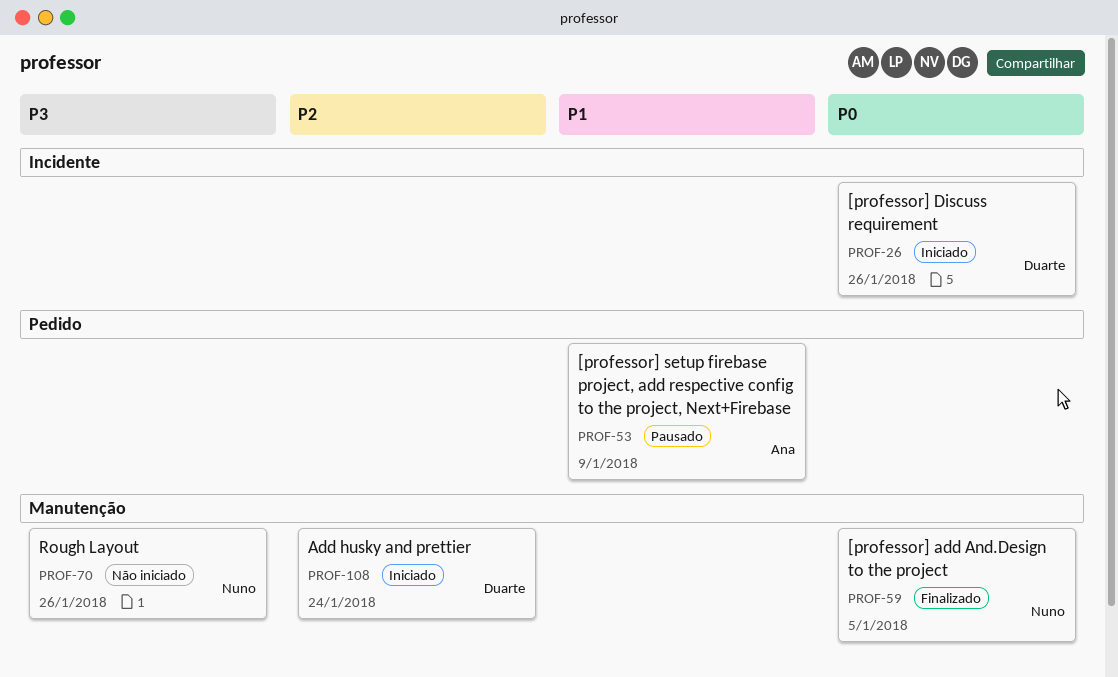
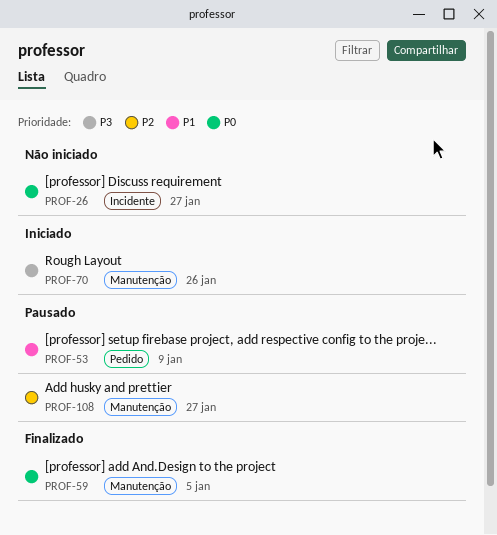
PROF-26, status: Iniciado -> Não iniciado
PROF-26, due: Jan 26 -> Jan 27
PROF-70, status: Não iniciado -> Iniciado
PROF-108, status: Iniciado -> Pausado
PROF-108, due: Jan 24 -> Jan 27

